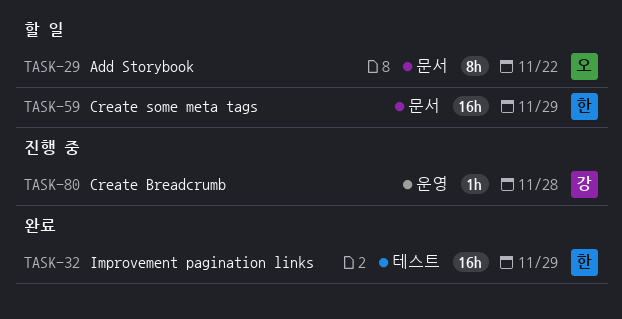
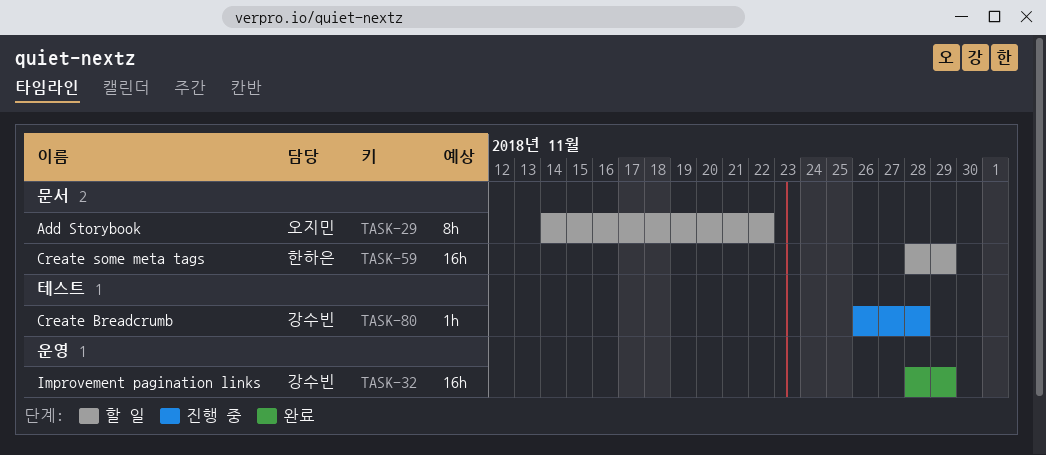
TASK-32, owner: 한하은 -> 강수빈
TASK-32, label: 테스트 -> 운영
TASK-80, label: 운영 -> 테스트

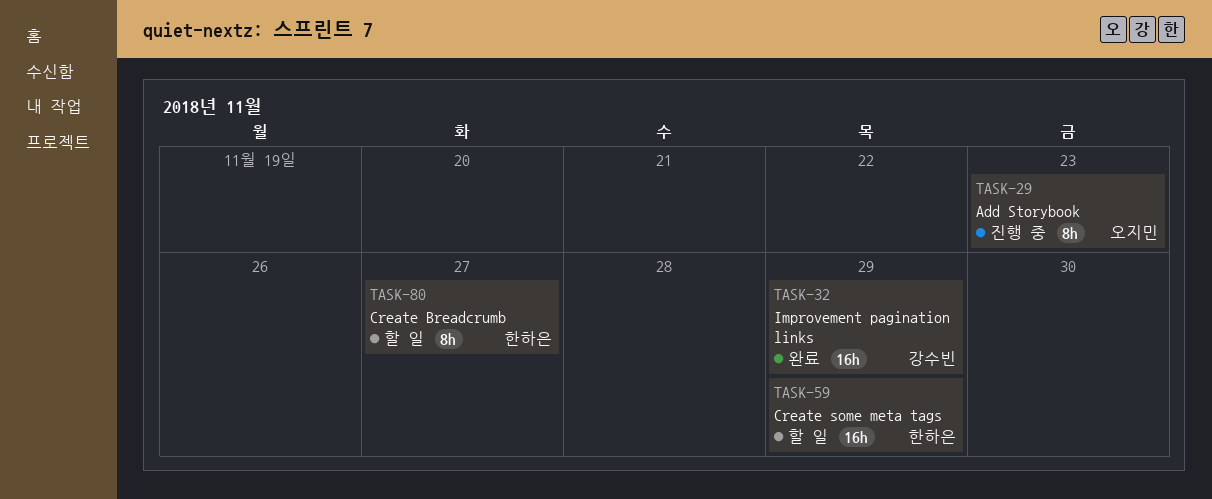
TASK-29, status: 할 일 -> 진행 중
TASK-29, due: Nov 22 -> Nov 23
TASK-80, status: 진행 중 -> 할 일
TASK-80, owner: 강수빈 -> 한하은
TASK-80, estimate: 1h -> 8h
TASK-80, due: Nov 28 -> Nov 27

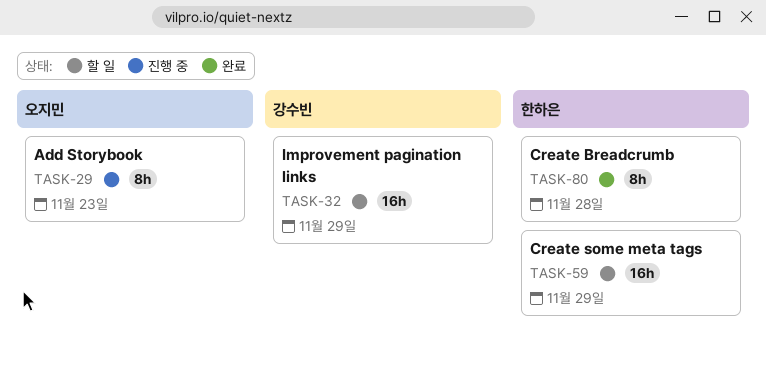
TASK-32, status: 완료 -> 할 일
TASK-80, status: 할 일 -> 완료
TASK-80, due: Nov 27 -> Nov 28

